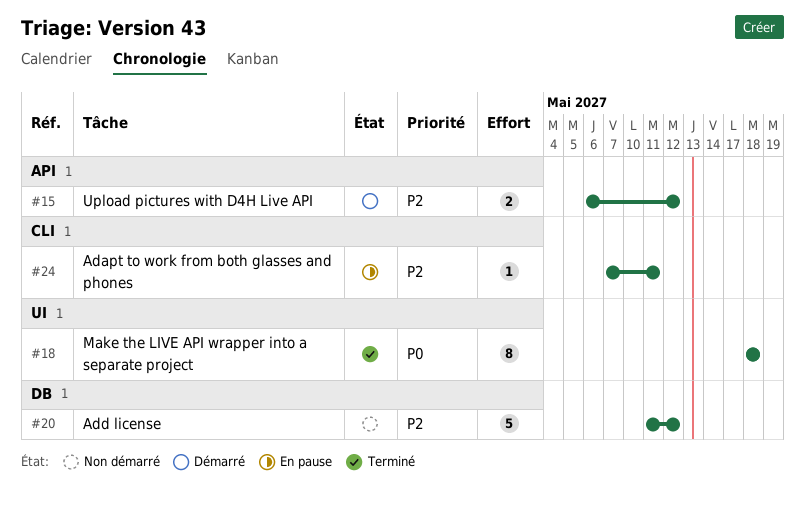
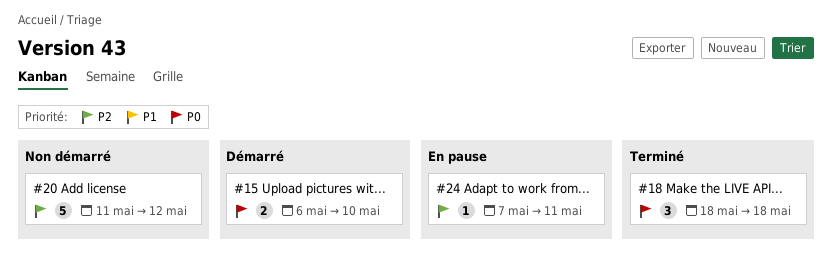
#15, priority: P2 -> P0
#15, due: May 12 -> May 10
#18, estimate: 8 -> 3

